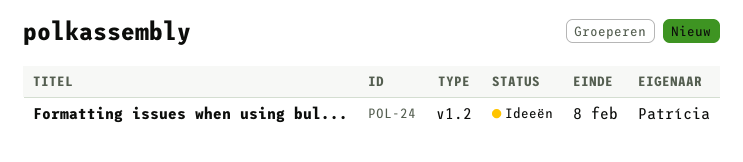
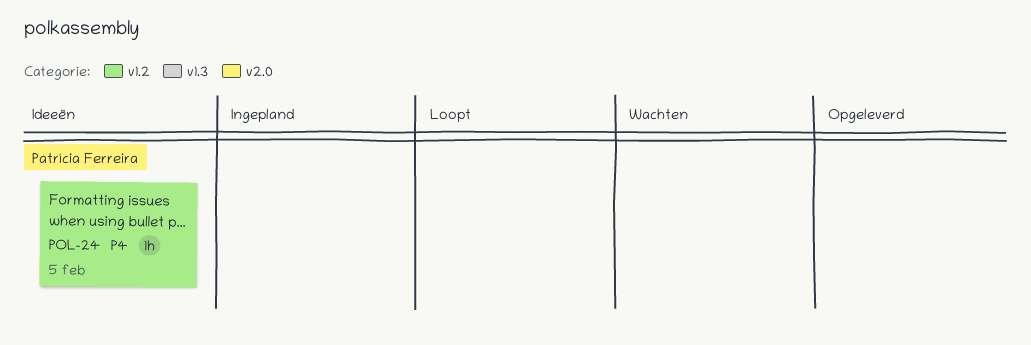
POL-24, due: Feb 8 -> Feb 5

